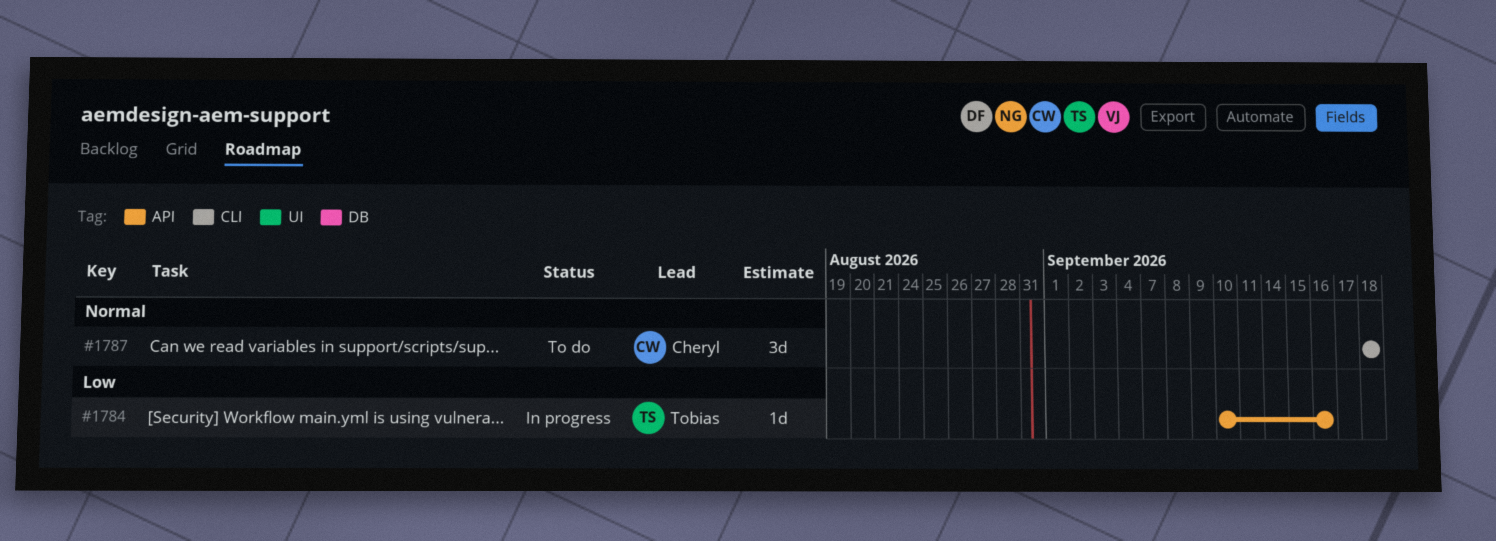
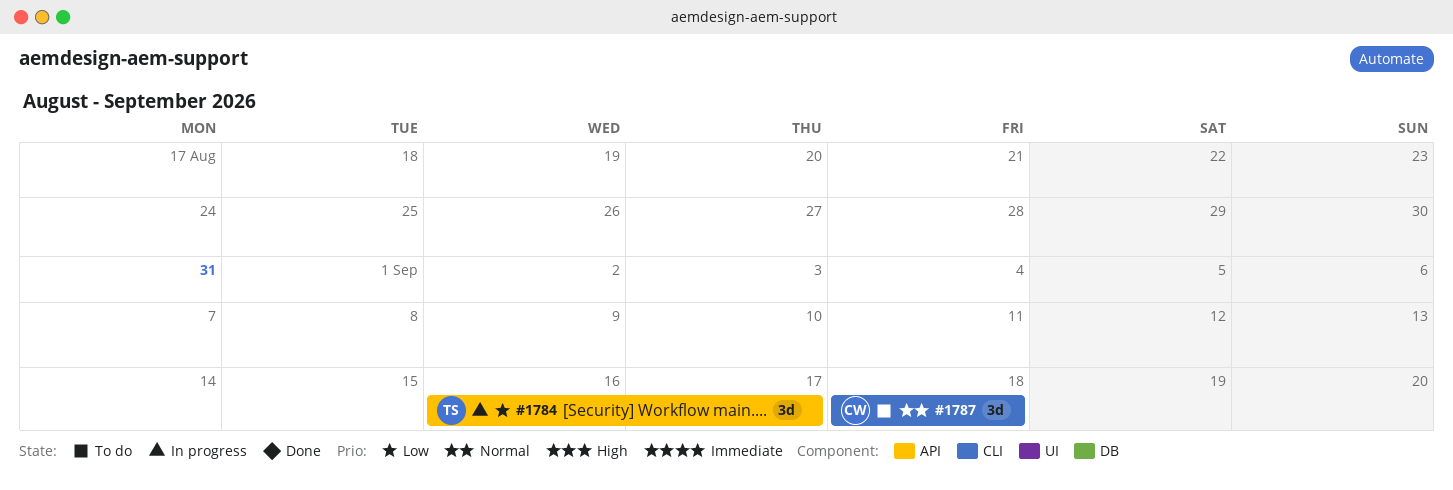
#1784, estimate: 1d -> 3d
#1784, start: Sep 10 -> Sep 16
#1784, due: Sep 16 -> Sep 17

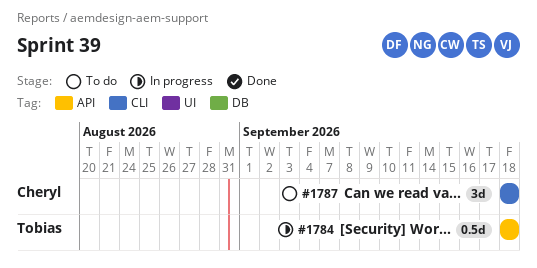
#1784, estimate: 3d -> 0.5d
#1784, start: Sep 16 -> Sep 18
#1784, due: Sep 17 -> Sep 18

